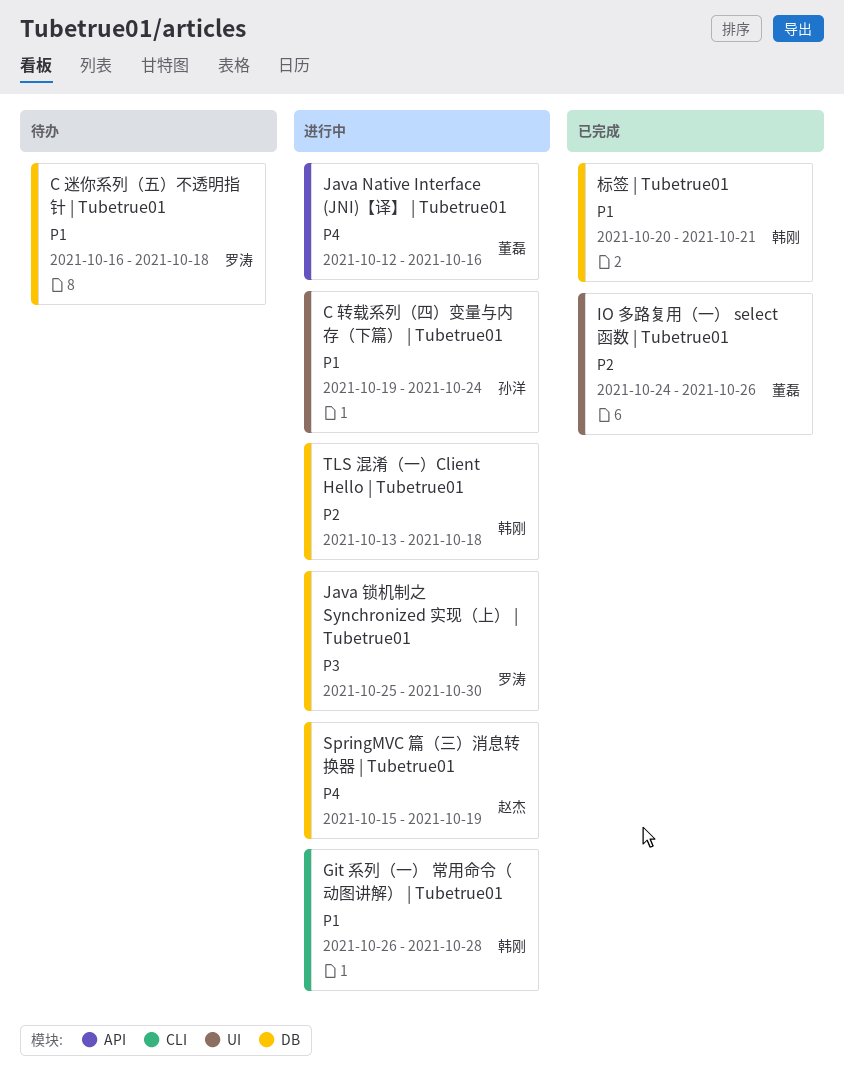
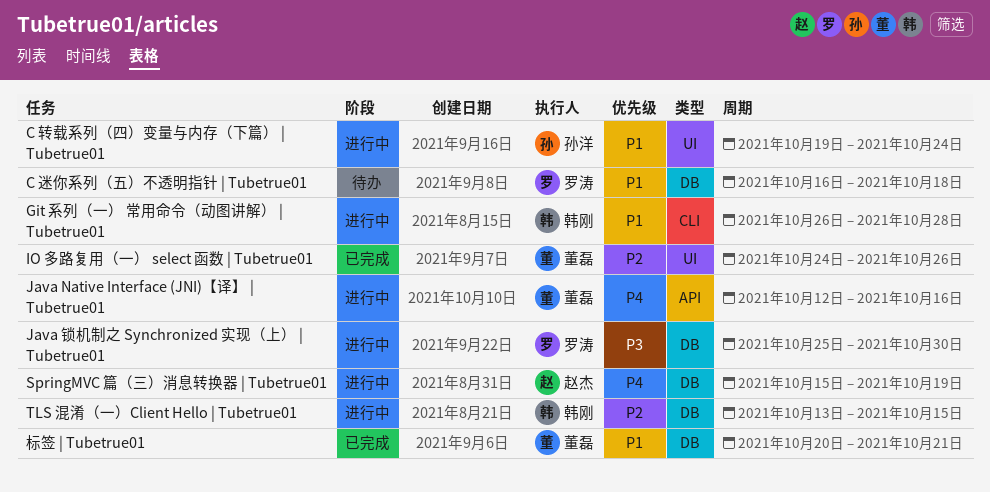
TLS 混淆（一）Client Hello | Tubetrue01, due: Oct 18 -> Oct 15
标签 | Tubetrue01, owner: 韩刚 -> 董磊

